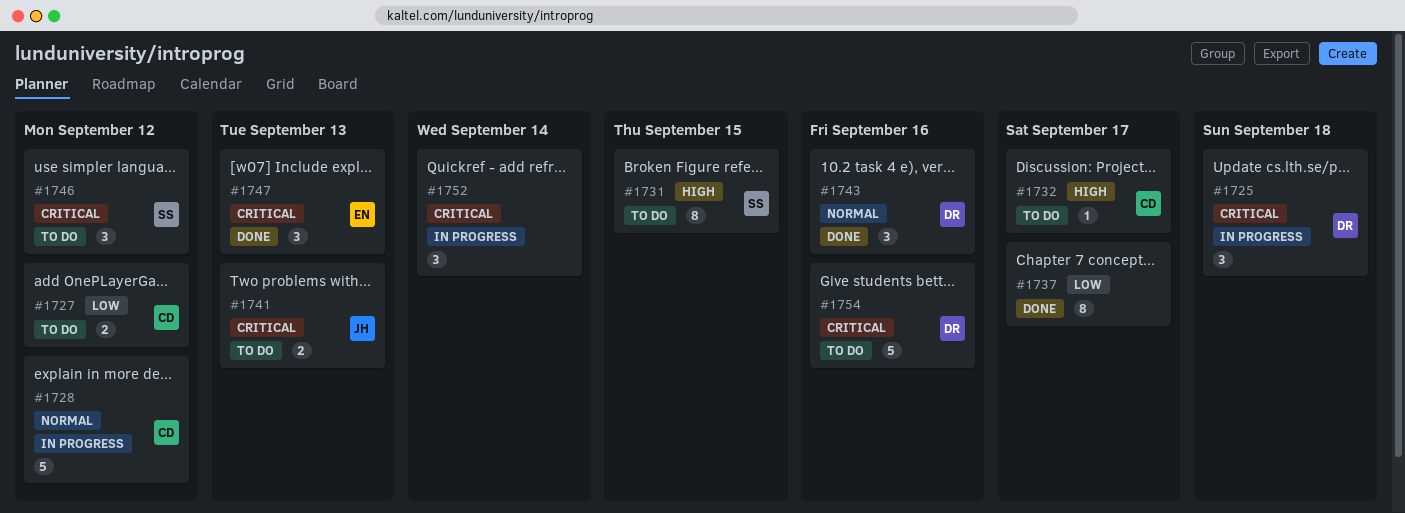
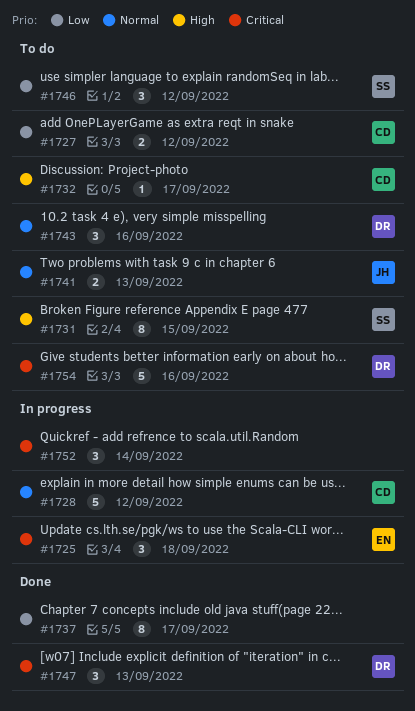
#1725, owner: DR -> EN
#1741, priority: Critical -> Normal
#1743, status: Done -> To do
#1746, priority: Critical -> Low
#1747, owner: EN -> DR

